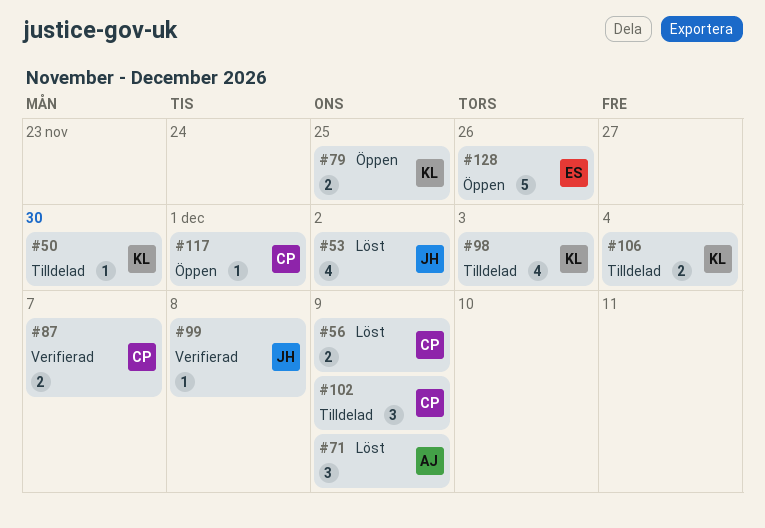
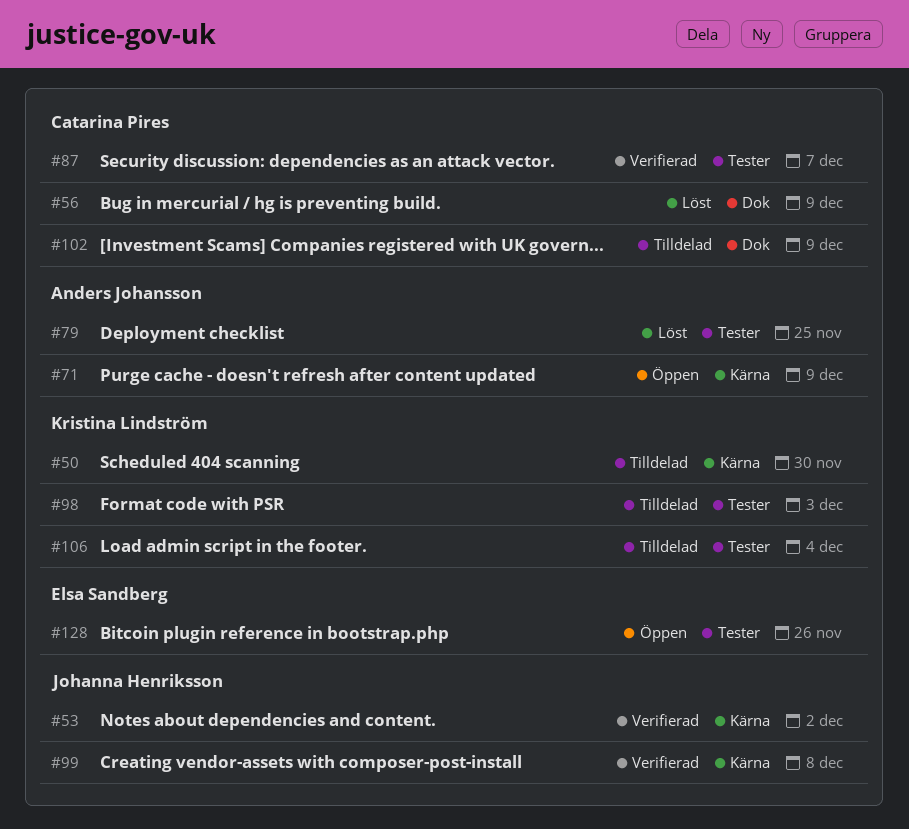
#53, status: Löst -> Verifierad
#71, status: Löst -> Öppen
#79, status: Öppen -> Löst
#79, owner: Kristina Lindström -> Anders Johansson
#117: present -> none

